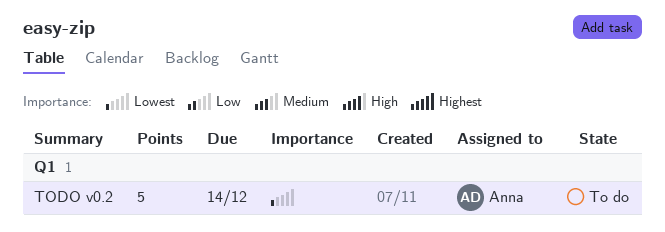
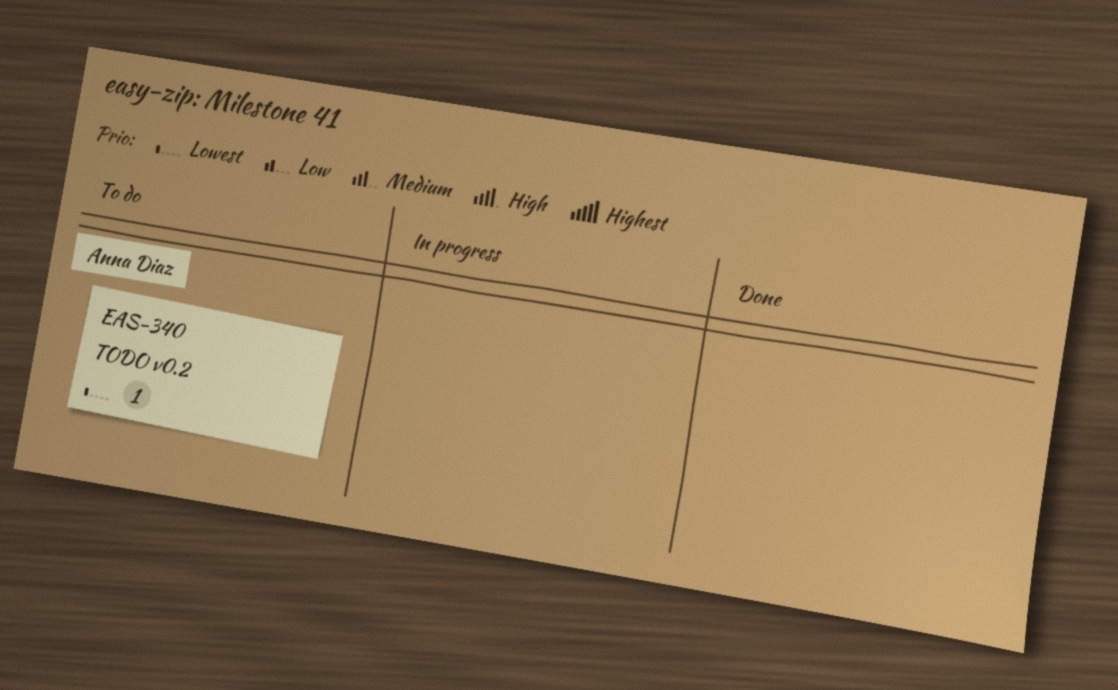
TODO v0.2, estimate: 5 -> 1

